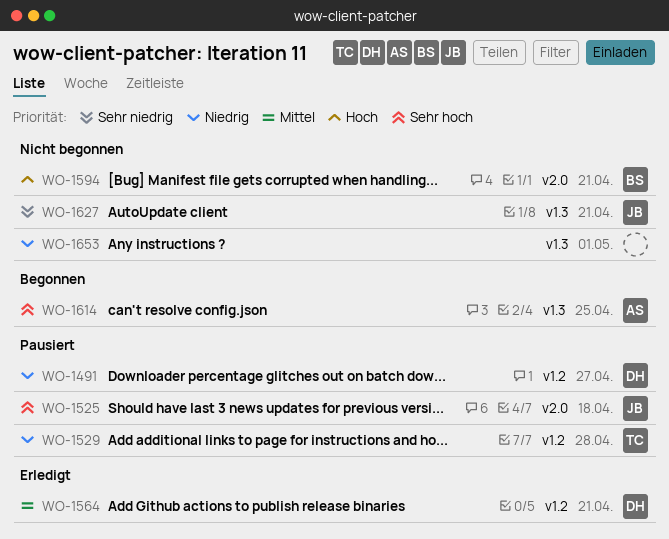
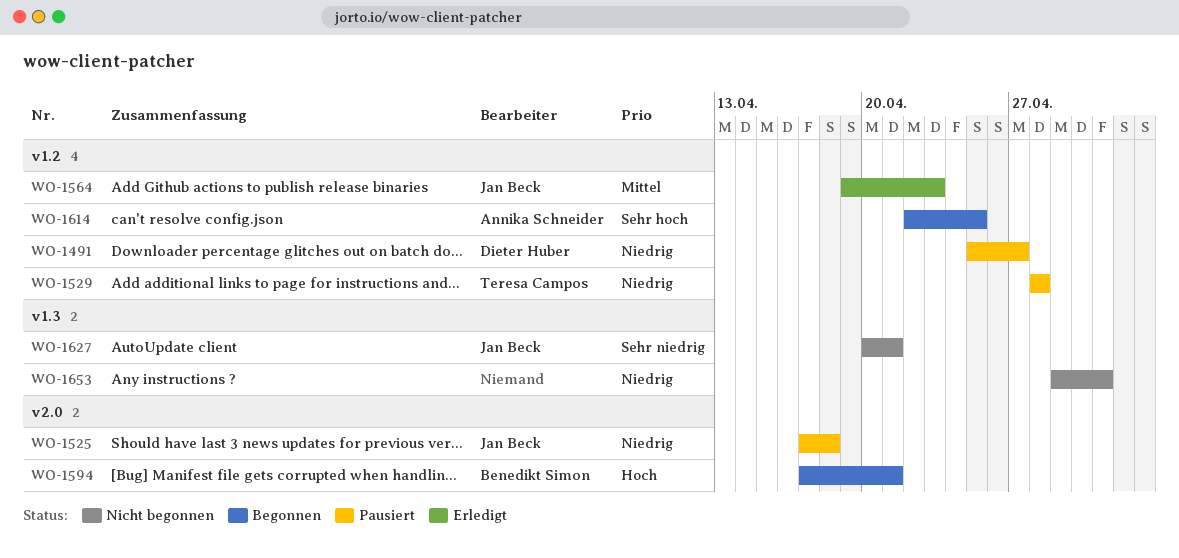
WO-1525, priority: Sehr hoch -> Niedrig
WO-1564, owner: Dieter Huber -> Jan Beck
WO-1564, due: Apr 21 -> Apr 23
WO-1594, status: Nicht begonnen -> Begonnen
WO-1614, label: v1.3 -> v1.2

